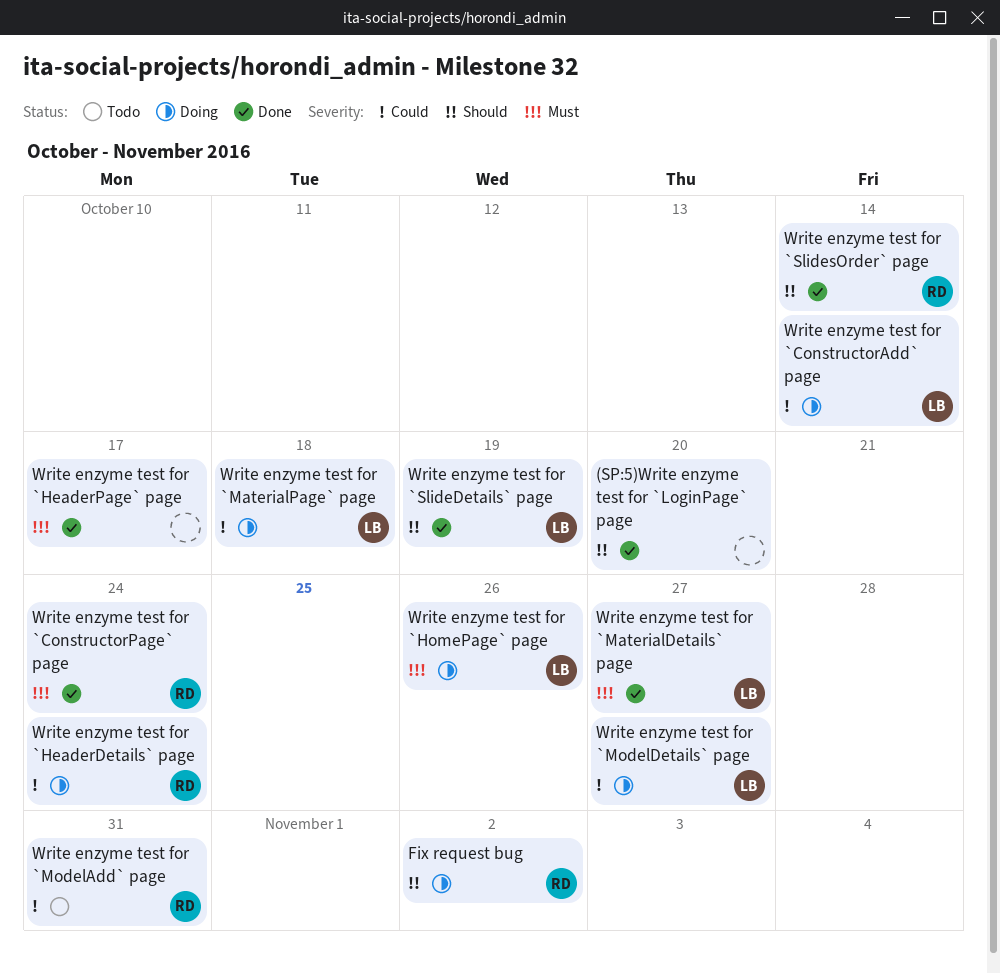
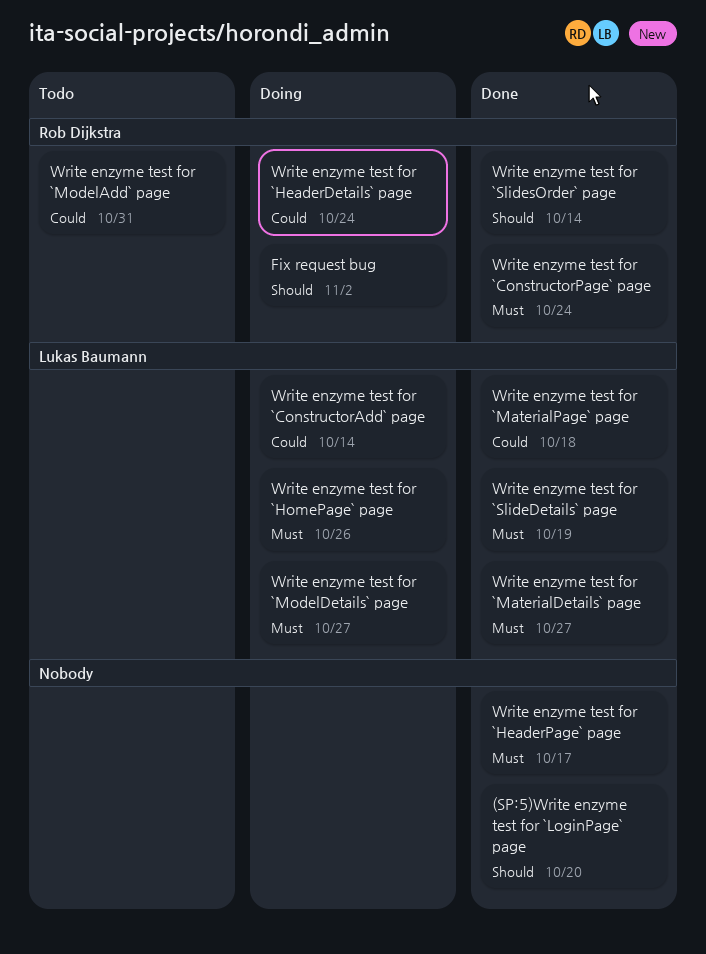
Write enzyme test for `MaterialPage` page, status: Doing -> Done
Write enzyme test for `ModelDetails` page, priority: Could -> Must
Write enzyme test for `SlideDetails` page, priority: Should -> Must

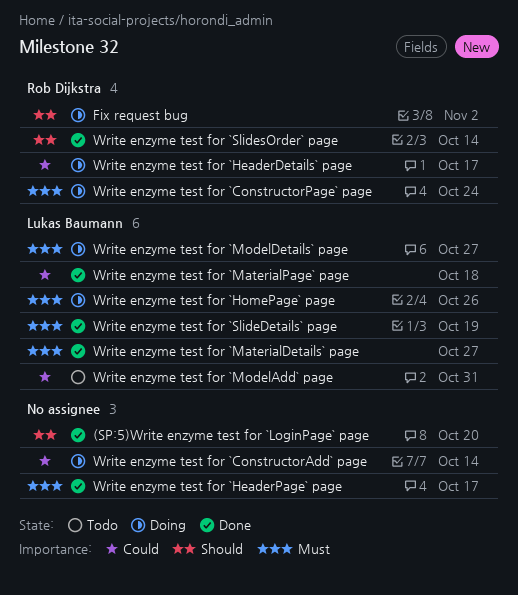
Write enzyme test for `ConstructorAdd` page, owner: Lukas Baumann -> none
Write enzyme test for `ConstructorPage` page, status: Done -> Doing
Write enzyme test for `HeaderDetails` page, due: Oct 24 -> Oct 17
Write enzyme test for `ModelAdd` page, owner: Rob Dijkstra -> Lukas Baumann

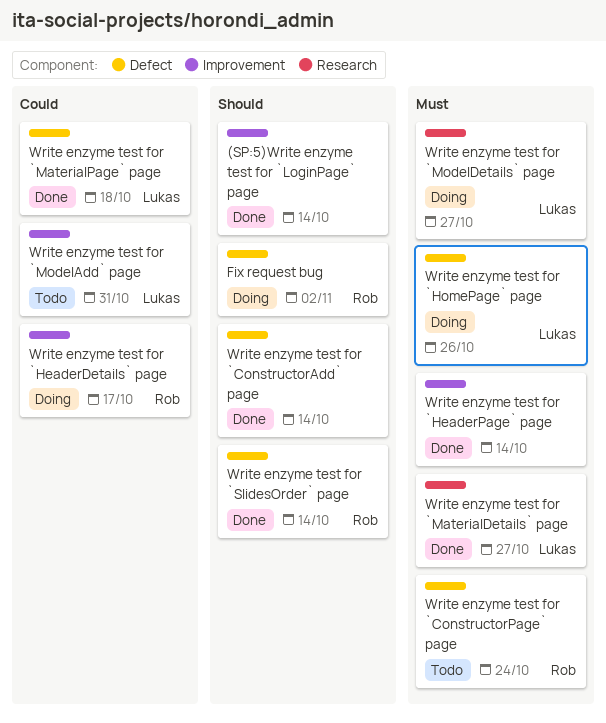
(SP:5)Write enzyme test for `LoginPage` page, due: Oct 20 -> Oct 14
Write enzyme test for `ConstructorAdd` page, status: Doing -> Done
Write enzyme test for `ConstructorAdd` page, priority: Could -> Should
Write enzyme test for `ConstructorPage` page, status: Doing -> Todo
Write enzyme test for `HeaderPage` page, due: Oct 17 -> Oct 14
Write enzyme test for `SlideDetails` page: present -> none

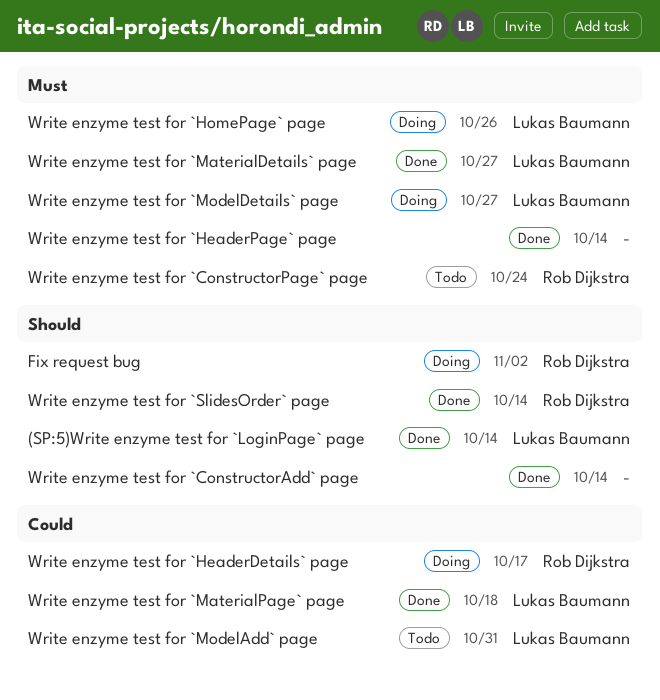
(SP:5)Write enzyme test for `LoginPage` page, owner: none -> Lukas Baumann

